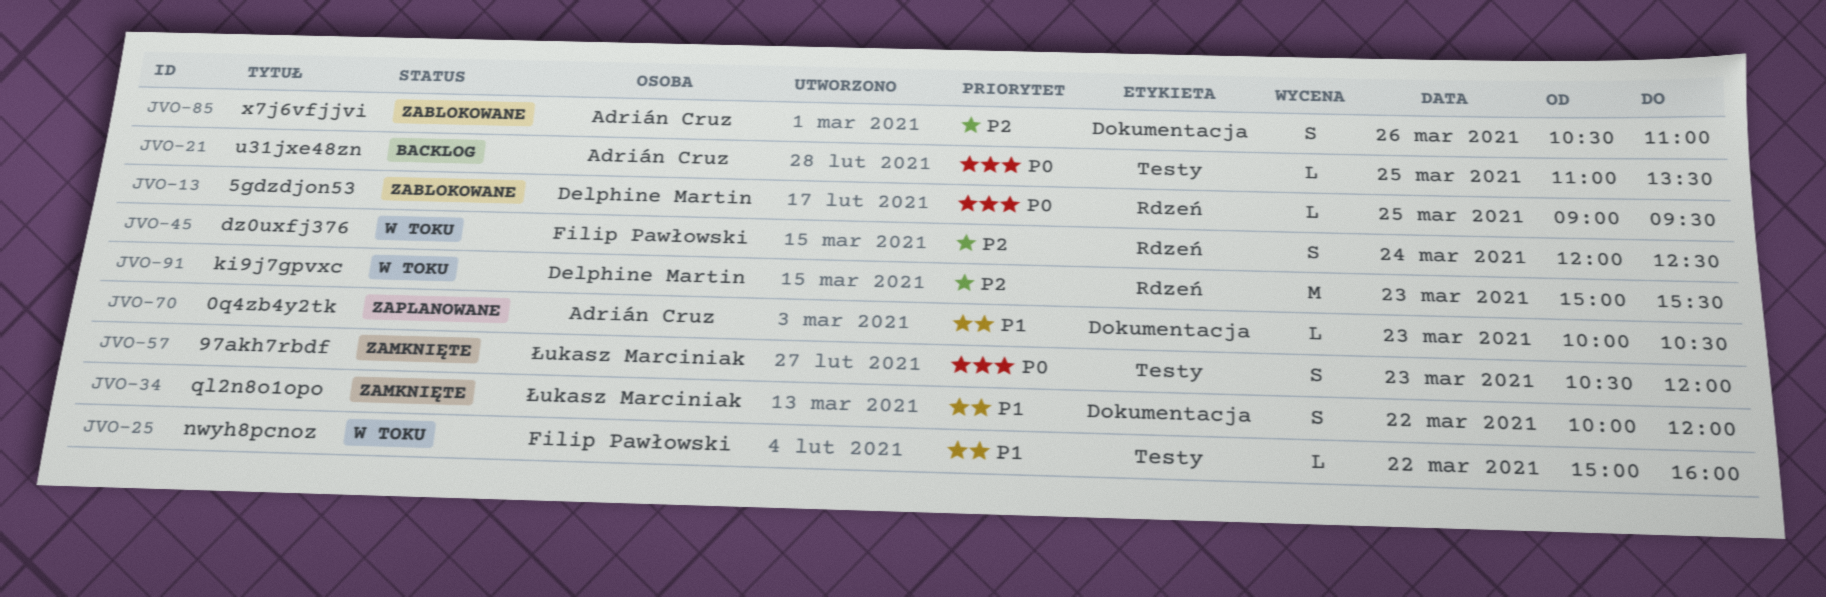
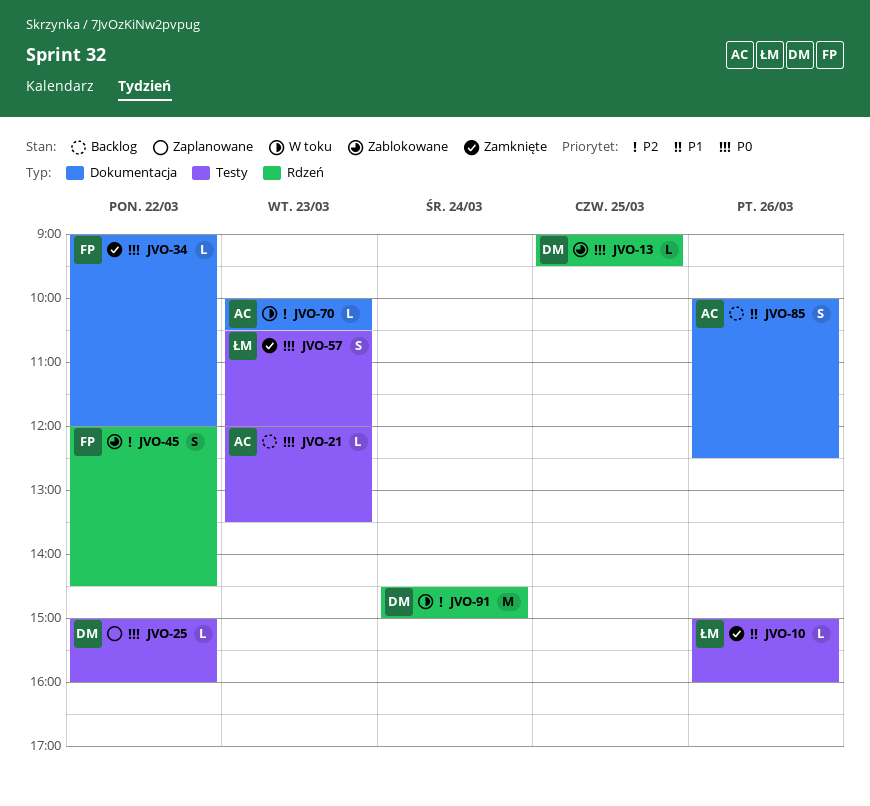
JVO-10: none -> present
JVO-21, day: Mar 25 -> Mar 23
JVO-21, begins: 11:00 -> 12:00
JVO-25, status: W toku -> Zaplanowane
JVO-25, owner: Filip Pawłowski -> Delphine Martin
JVO-25, priority: P1 -> P0
JVO-34, owner: Łukasz Marciniak -> Filip Pawłowski
JVO-34, priority: P1 -> P0
JVO-34, estimate: S -> L
JVO-34, begins: 10:00 -> 09:00
JVO-45, status: W toku -> Zablokowane
JVO-45, day: Mar 24 -> Mar 22
JVO-45, ends: 12:30 -> 14:30
JVO-70, status: Zaplanowane -> W toku
JVO-70, priority: P1 -> P2
JVO-85, status: Zablokowane -> Backlog
JVO-85, priority: P2 -> P1
JVO-85, begins: 10:30 -> 10:00
JVO-85, ends: 11:00 -> 12:30
JVO-91, day: Mar 23 -> Mar 24
JVO-91, begins: 15:00 -> 14:30
JVO-91, ends: 15:30 -> 15:00

